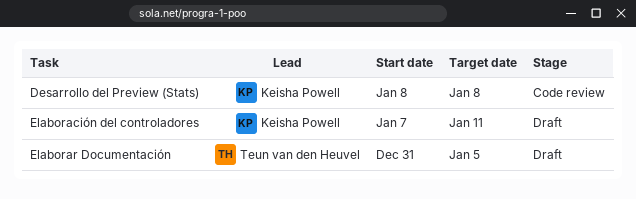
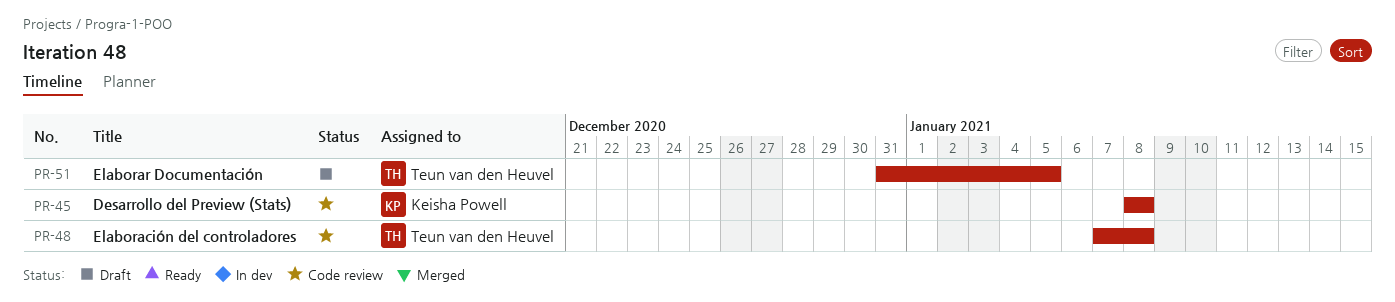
Elaboración del controladores, status: Draft -> Code review
Elaboración del controladores, owner: Keisha Powell -> Teun van den Heuvel
Elaboración del controladores, due: Jan 11 -> Jan 8

